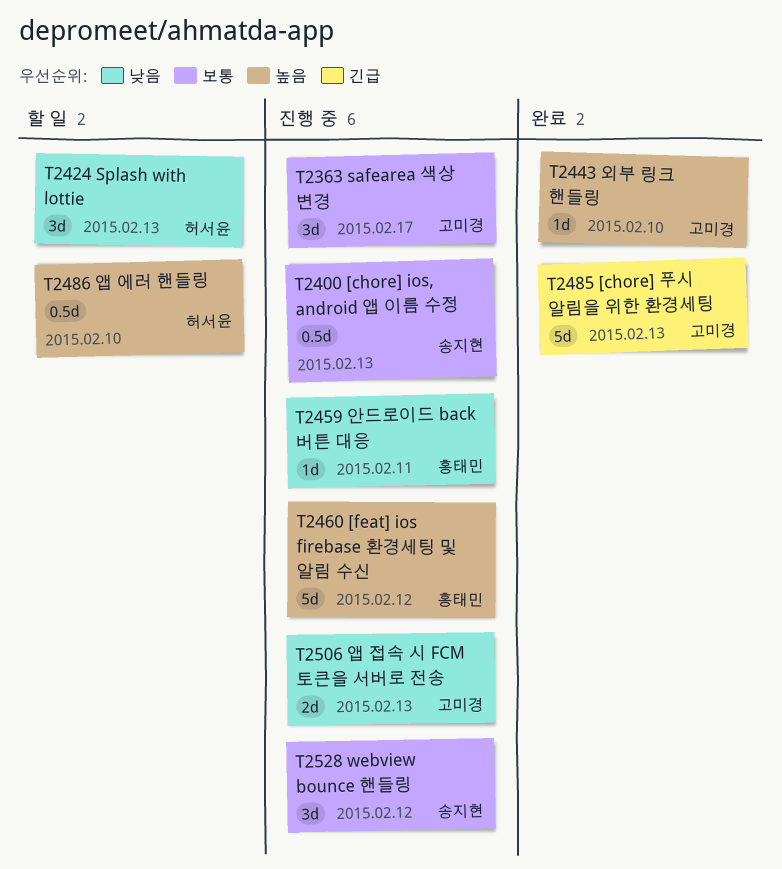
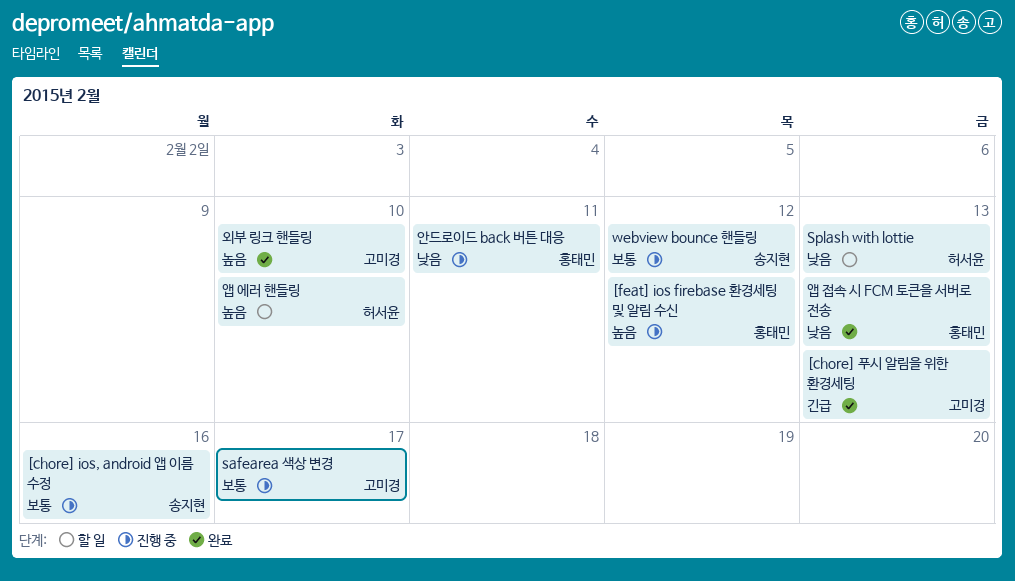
[chore] ios, android 앱 이름 수정, due: Feb 13 -> Feb 16
앱 접속 시 FCM 토큰을 서버로 전송, status: 진행 중 -> 완료
앱 접속 시 FCM 토큰을 서버로 전송, owner: 고미경 -> 홍태민

